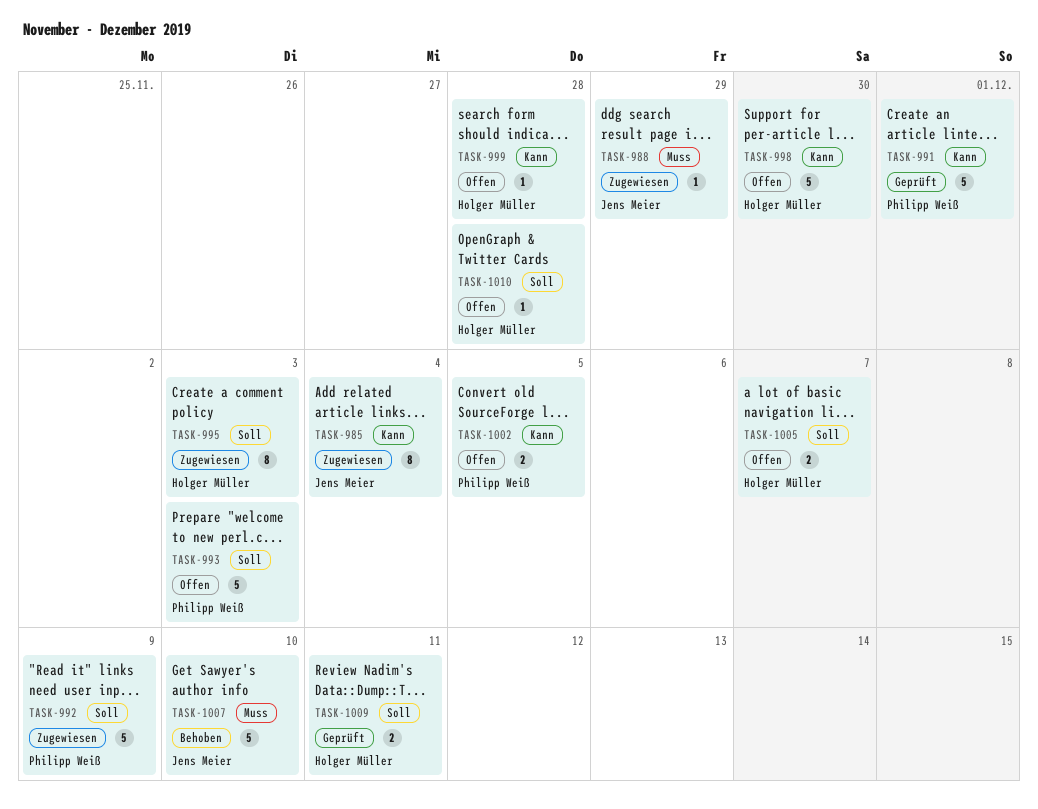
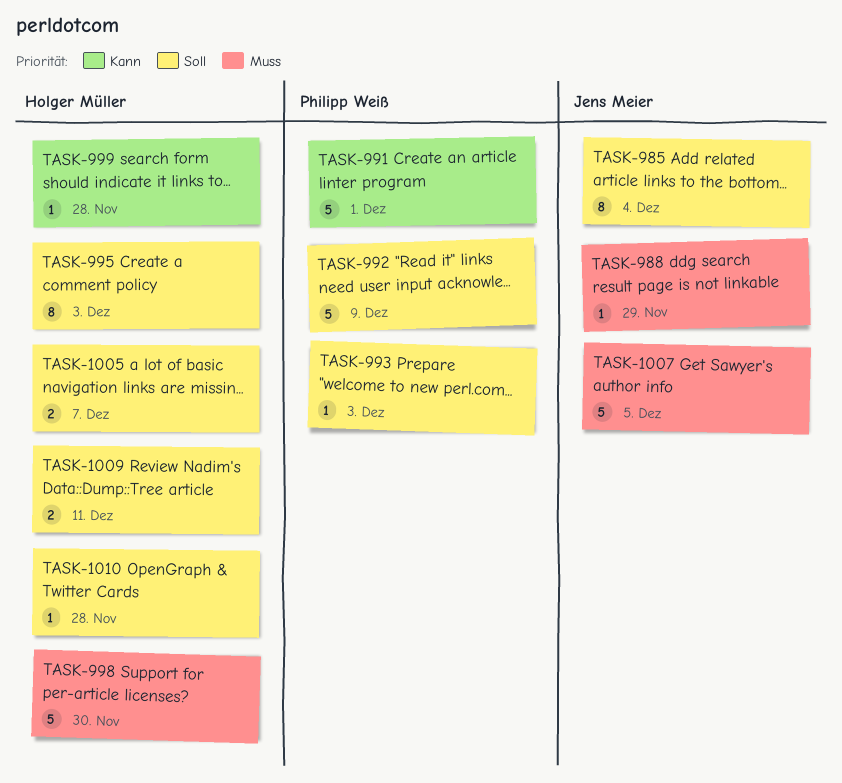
TASK-985, priority: Kann -> Soll
TASK-993, estimate: 5 -> 1
TASK-998, priority: Kann -> Muss
TASK-1002: present -> none
TASK-1007, due: Dec 10 -> Dec 5

